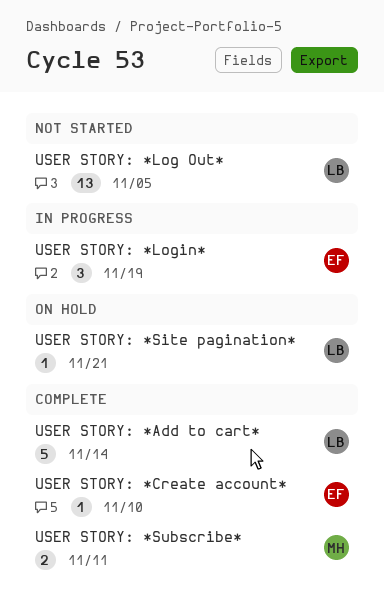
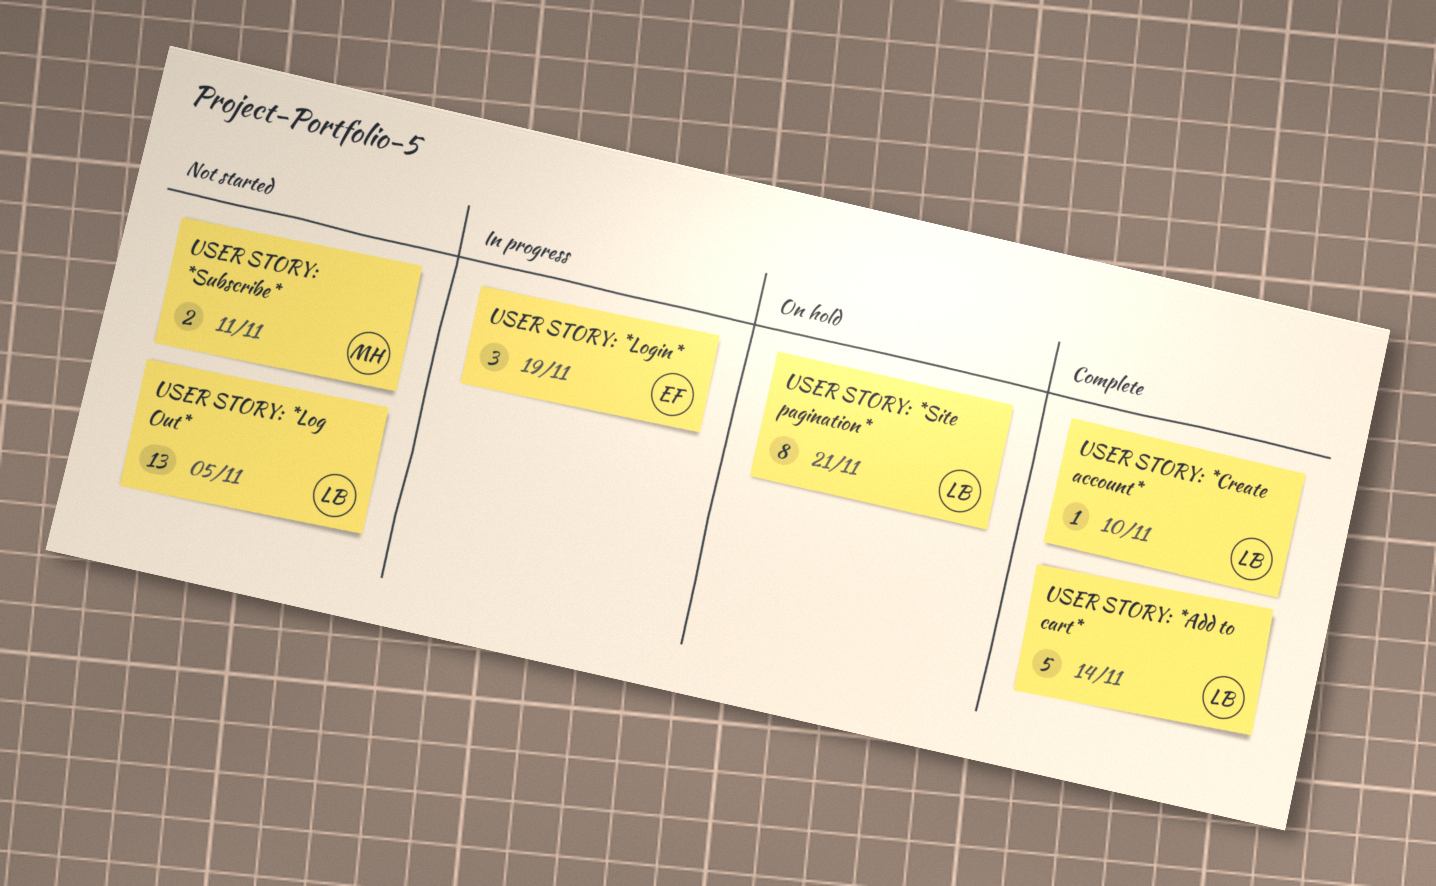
USER STORY: *Create account*, owner: EF -> LB
USER STORY: *Site pagination*, estimate: 1 -> 8
USER STORY: *Subscribe*, status: Complete -> Not started

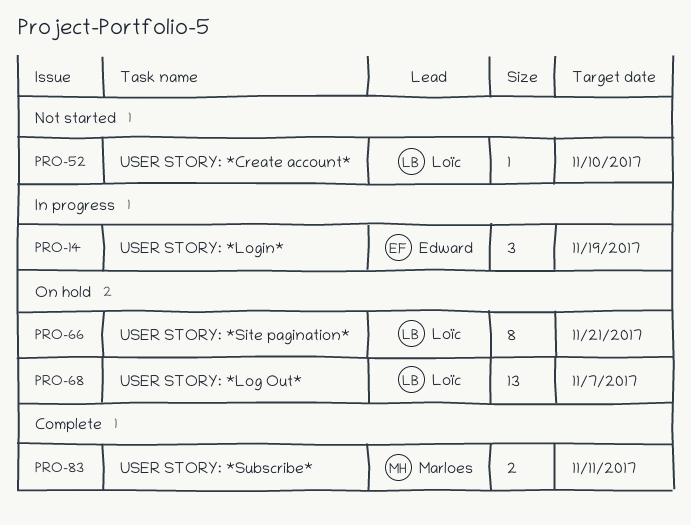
USER STORY: *Add to cart*: present -> none
USER STORY: *Create account*, status: Complete -> Not started
USER STORY: *Log Out*, status: Not started -> On hold
USER STORY: *Log Out*, due: Nov 5 -> Nov 7
USER STORY: *Subscribe*, status: Not started -> Complete

